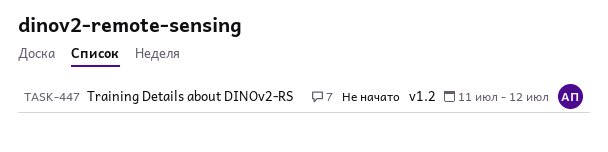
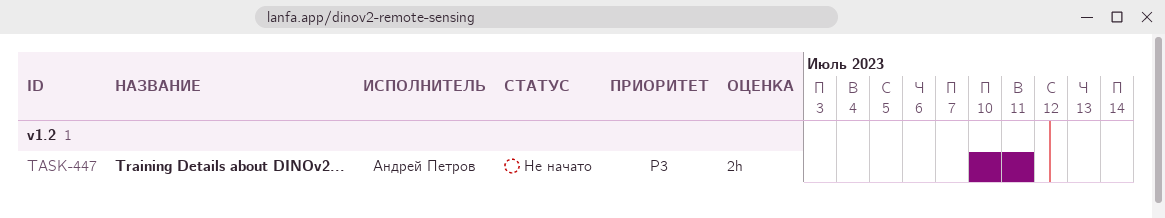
TASK-447, start: Jul 11 -> Jul 10
TASK-447, due: Jul 12 -> Jul 11

